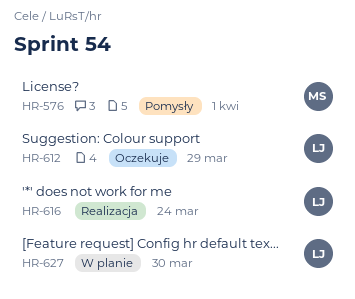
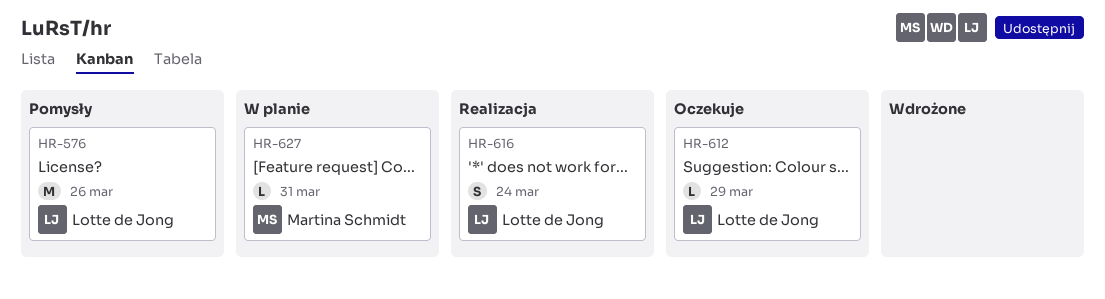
HR-576, owner: Martina Schmidt -> Lotte de Jong
HR-576, due: Apr 1 -> Mar 26
HR-627, owner: Lotte de Jong -> Martina Schmidt
HR-627, due: Mar 30 -> Mar 31

